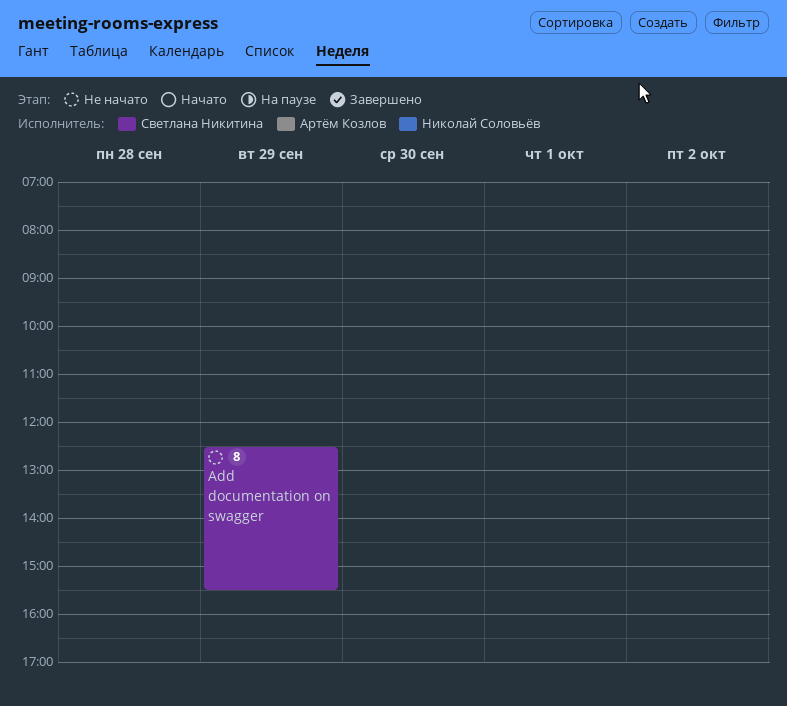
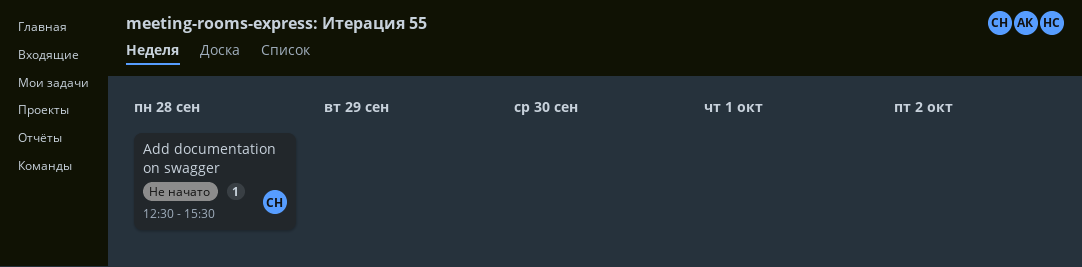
Add documentation on swagger, estimate: 8 -> 1
Add documentation on swagger, day: Sep 29 -> Sep 28

